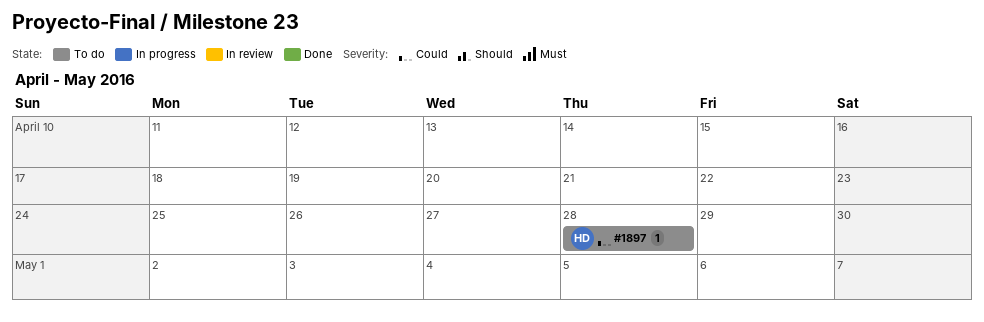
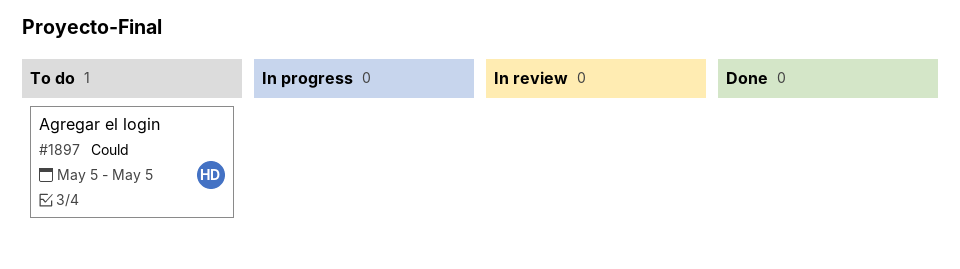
#1897, start: Apr 28 -> May 5
#1897, due: Apr 28 -> May 5

